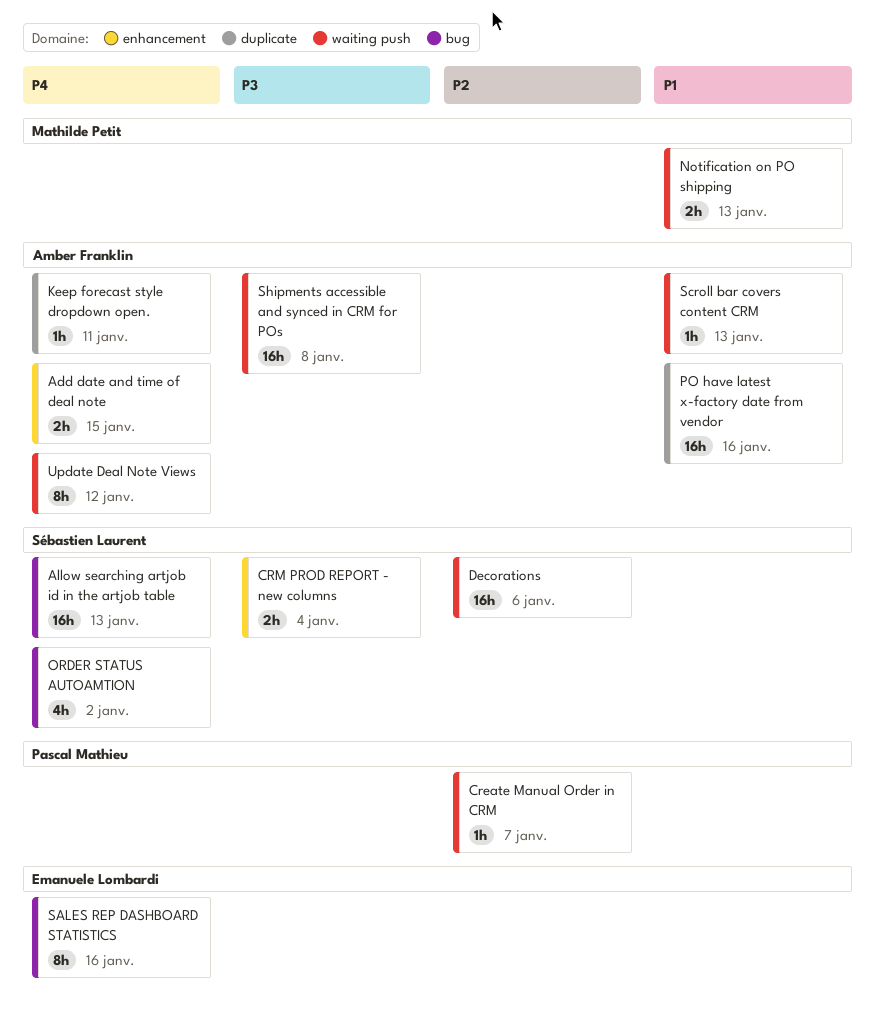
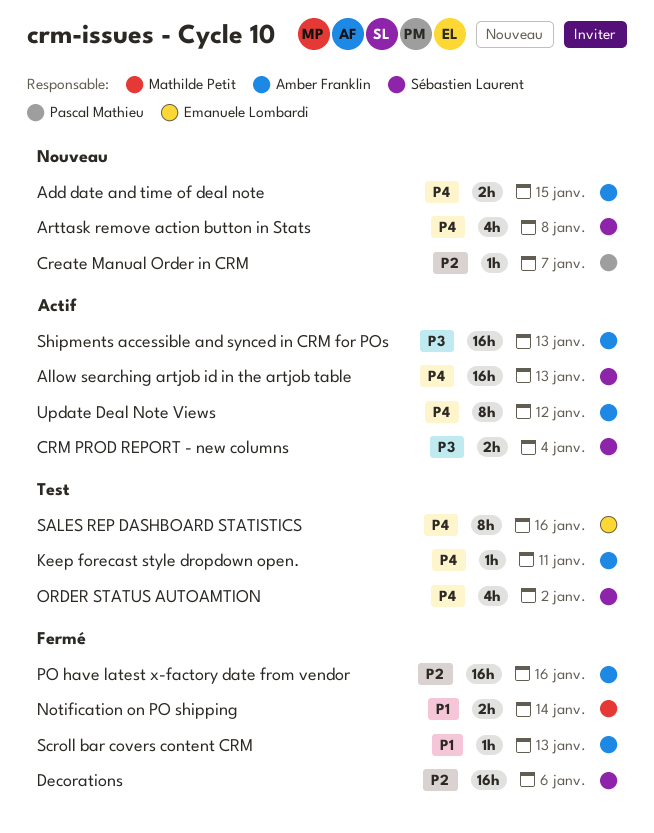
Arttask remove action button in Stats: none -> present
Notification on PO shipping, due: Jan 13 -> Jan 14
PO have latest x-factory date from vendor, priority: P1 -> P2
Shipments accessible and synced in CRM for POs, due: Jan 8 -> Jan 13

